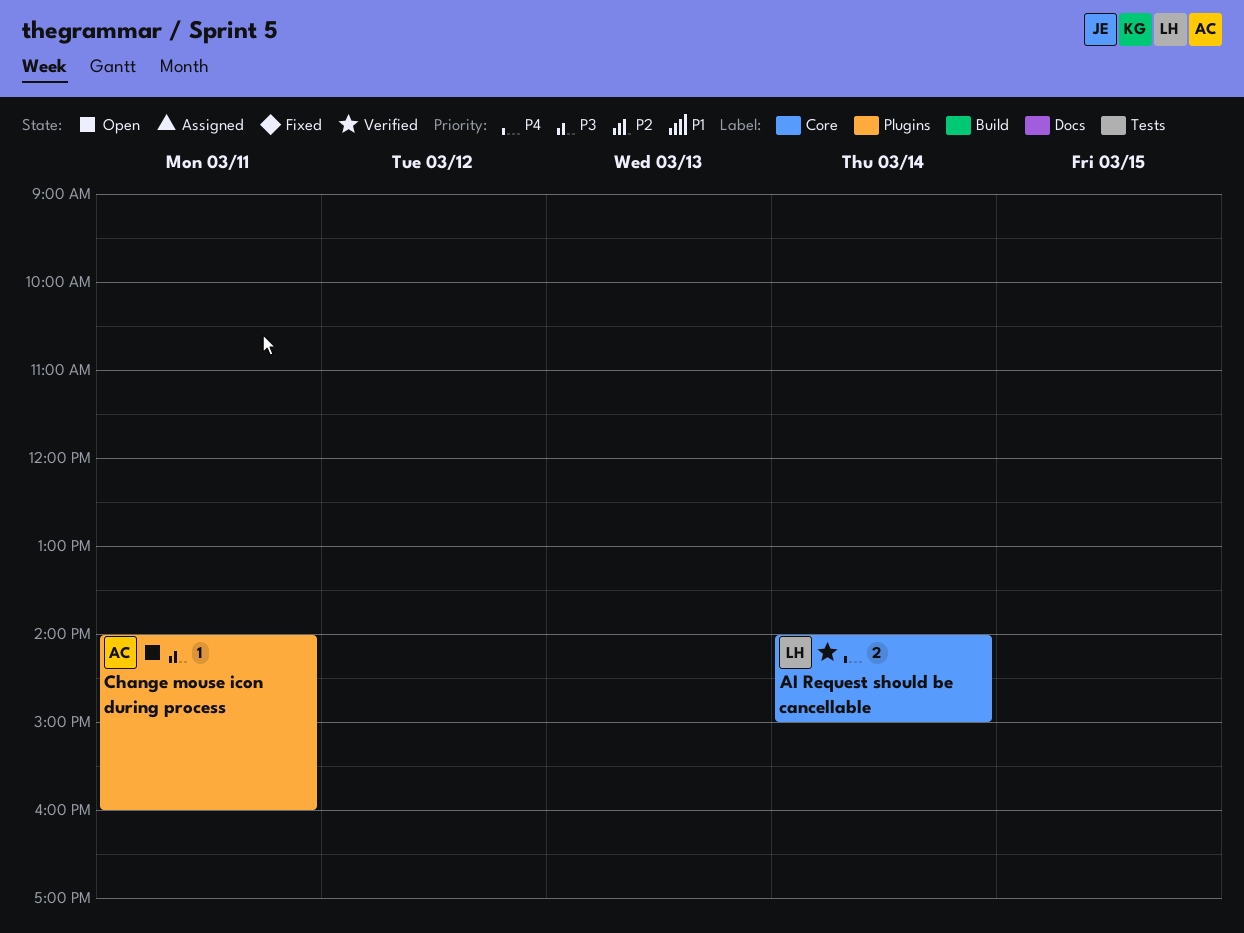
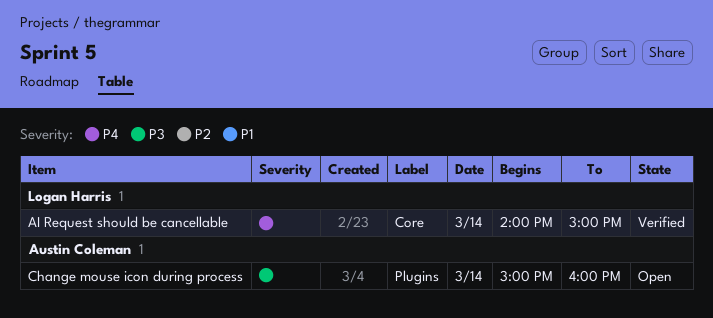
Change mouse icon during process, day: Mar 11 -> Mar 14
Change mouse icon during process, begins: 14:00 -> 15:00

